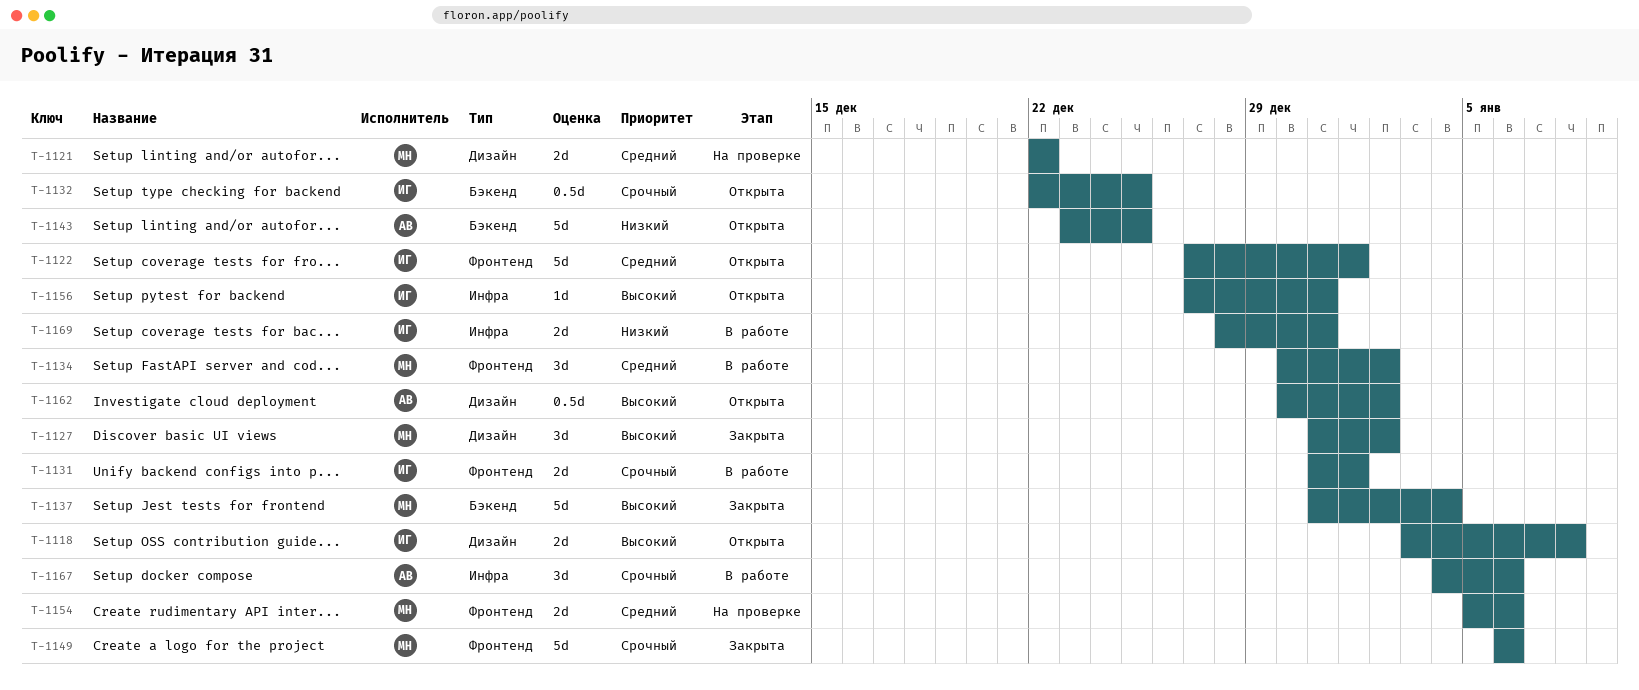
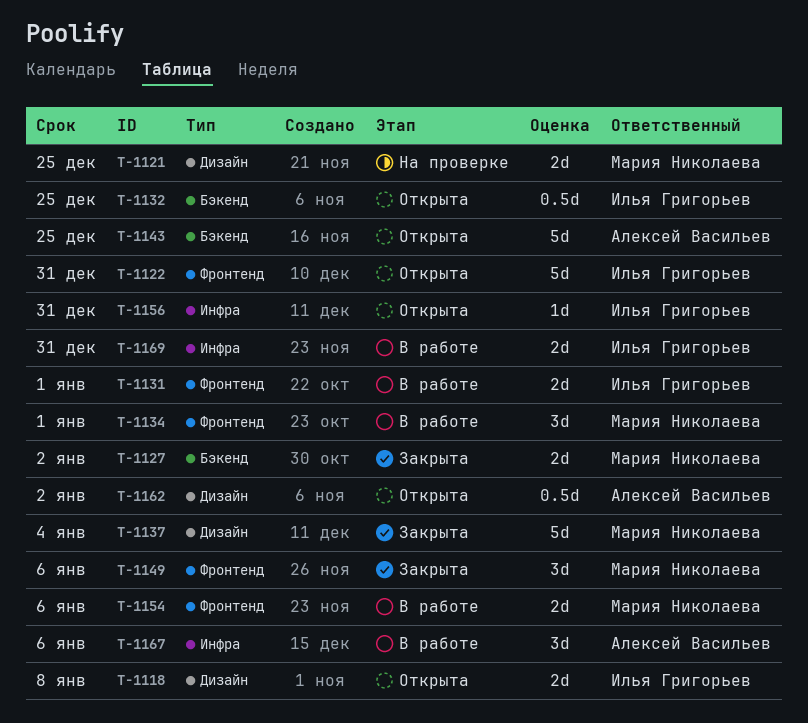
T-1121, due: Dec 22 -> Dec 25
T-1122, due: Jan 1 -> Dec 31
T-1127, label: Дизайн -> Бэкенд
T-1127, estimate: 3d -> 2d
T-1134, due: Jan 2 -> Jan 1
T-1137, label: Бэкенд -> Дизайн
T-1149, estimate: 5d -> 3d
T-1154, status: На проверке -> В работе

